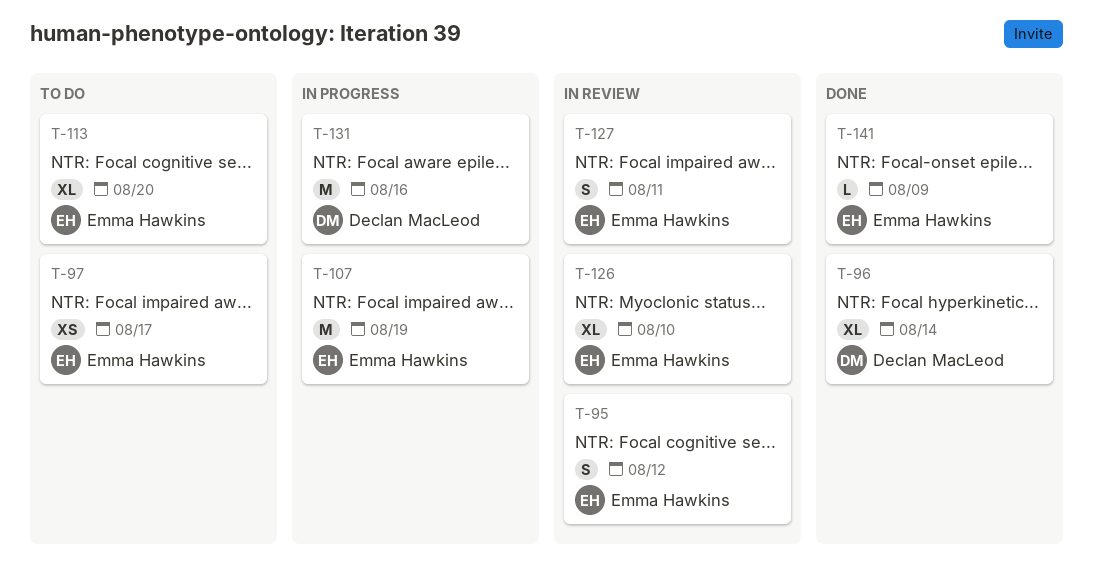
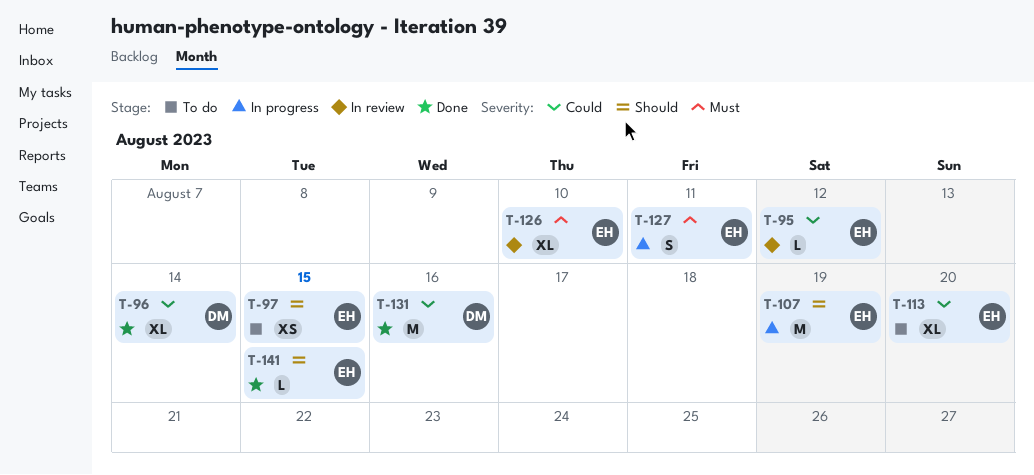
T-95, estimate: S -> L
T-97, due: Aug 17 -> Aug 15
T-127, status: In review -> In progress
T-131, status: In progress -> Done
T-141, due: Aug 9 -> Aug 15

